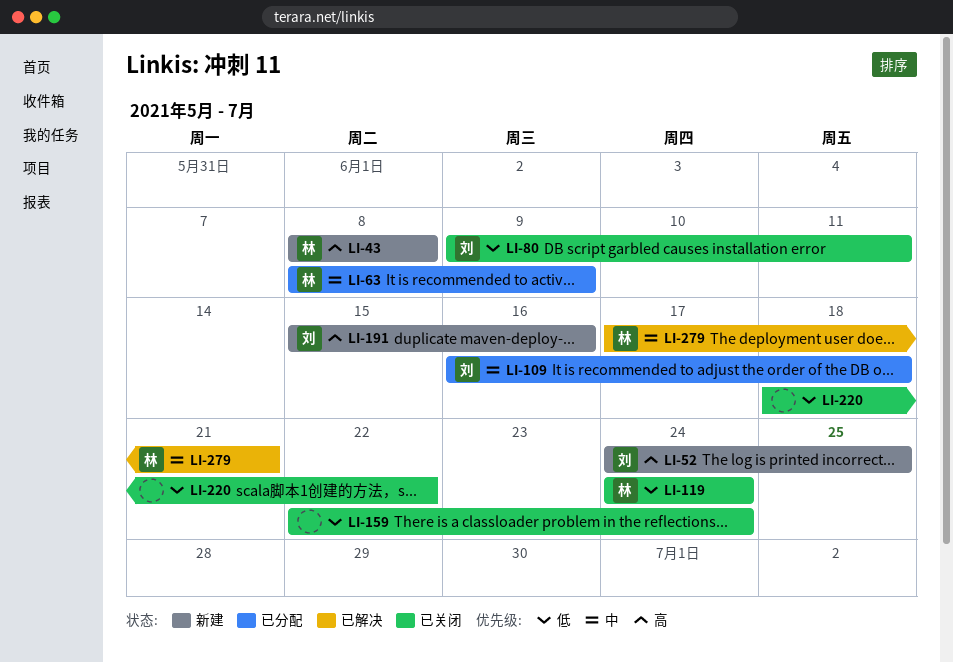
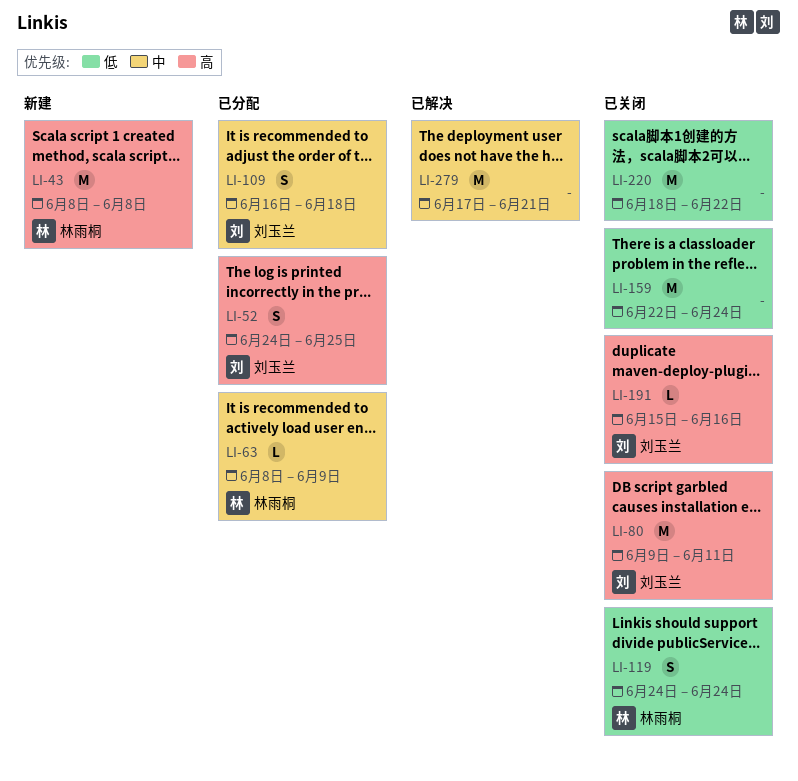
LI-52, status: 新建 -> 已分配
LI-80, priority: 低 -> 高
LI-191, status: 新建 -> 已关闭
LI-279, owner: 林雨桐 -> none

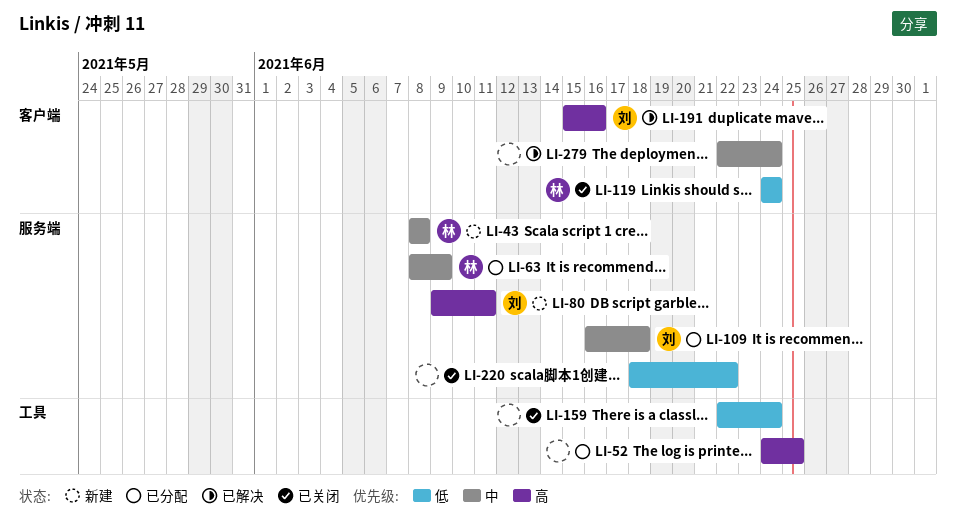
LI-43, priority: 高 -> 中
LI-52, owner: 刘玉兰 -> none
LI-80, status: 已关闭 -> 新建
LI-191, status: 已关闭 -> 已解决
LI-279, start: Jun 17 -> Jun 22
LI-279, due: Jun 21 -> Jun 24

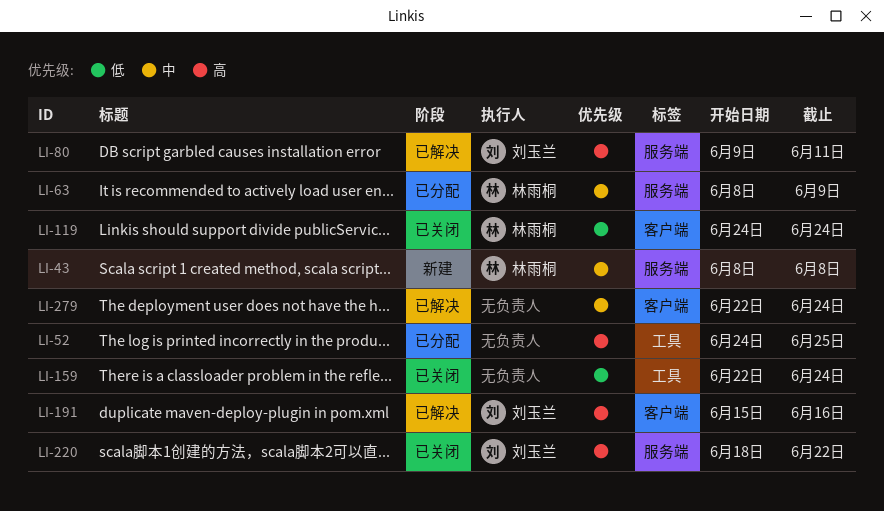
LI-80, status: 新建 -> 已解决
LI-109: present -> none
LI-220, owner: none -> 刘玉兰
LI-220, priority: 低 -> 高

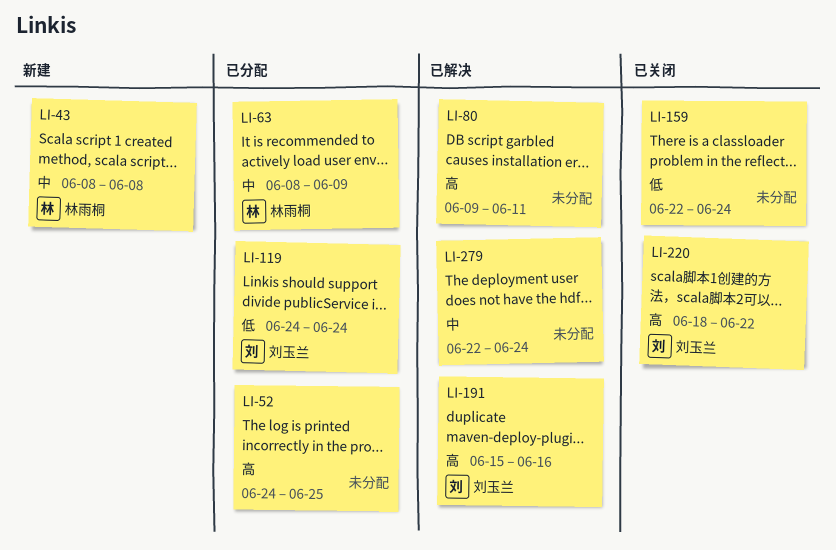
LI-80, owner: 刘玉兰 -> none
LI-119, status: 已关闭 -> 已分配
LI-119, owner: 林雨桐 -> 刘玉兰

